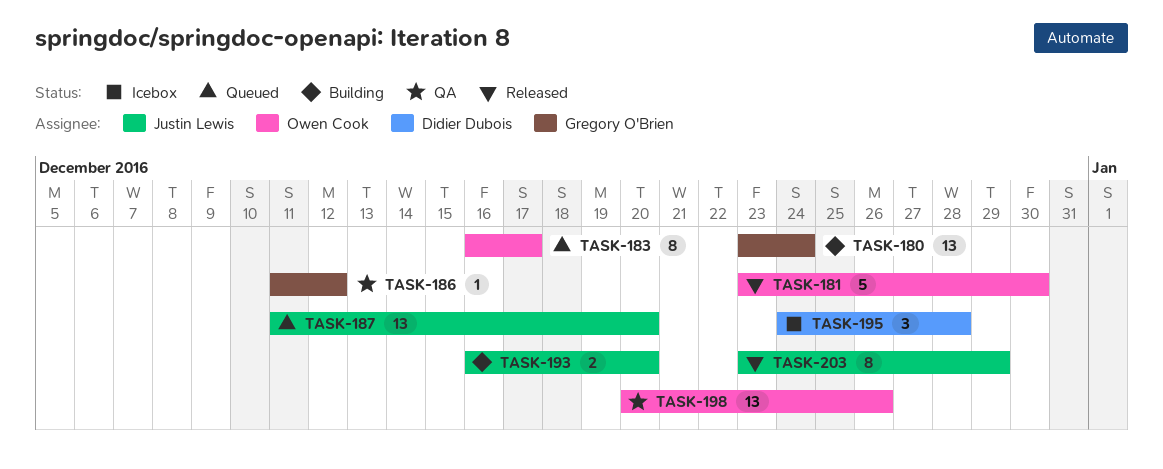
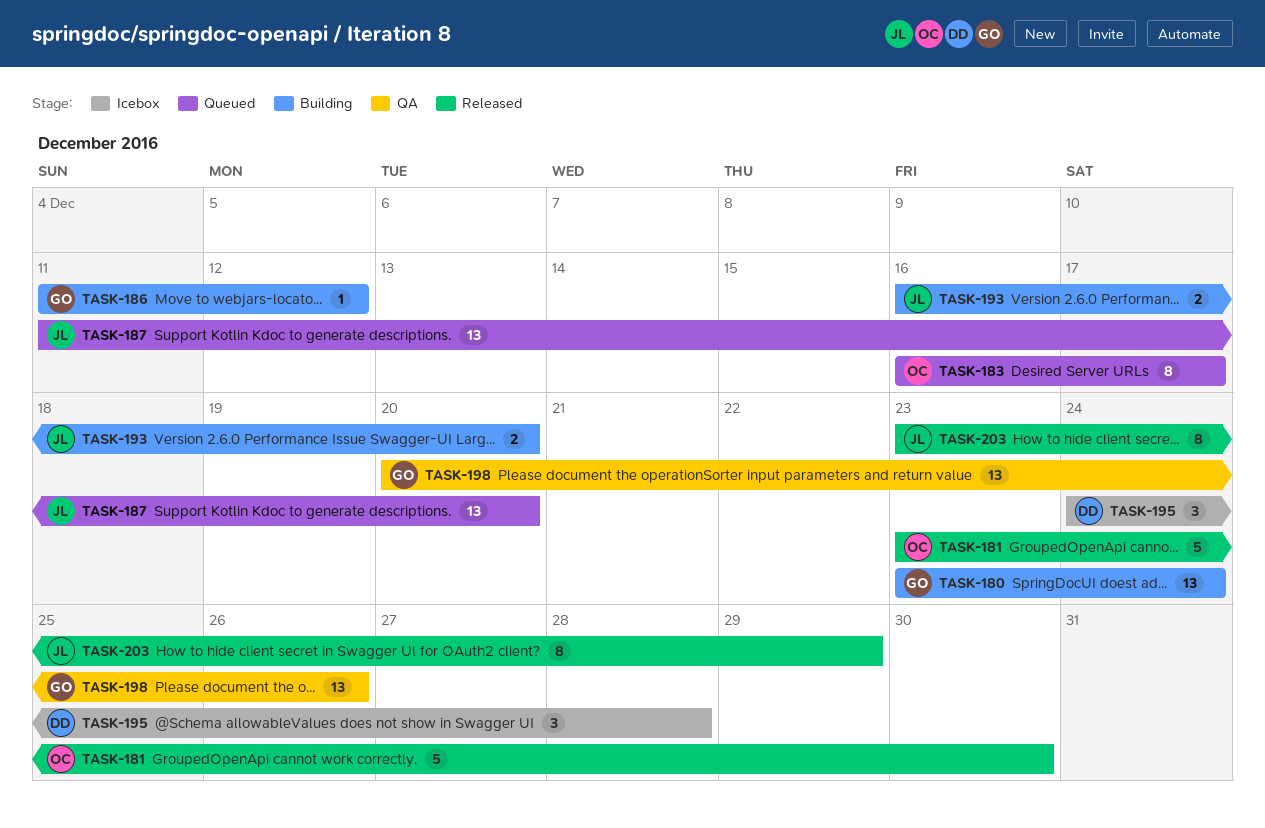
TASK-186, status: QA -> Building
TASK-198, owner: Owen Cook -> Gregory O'Brien

